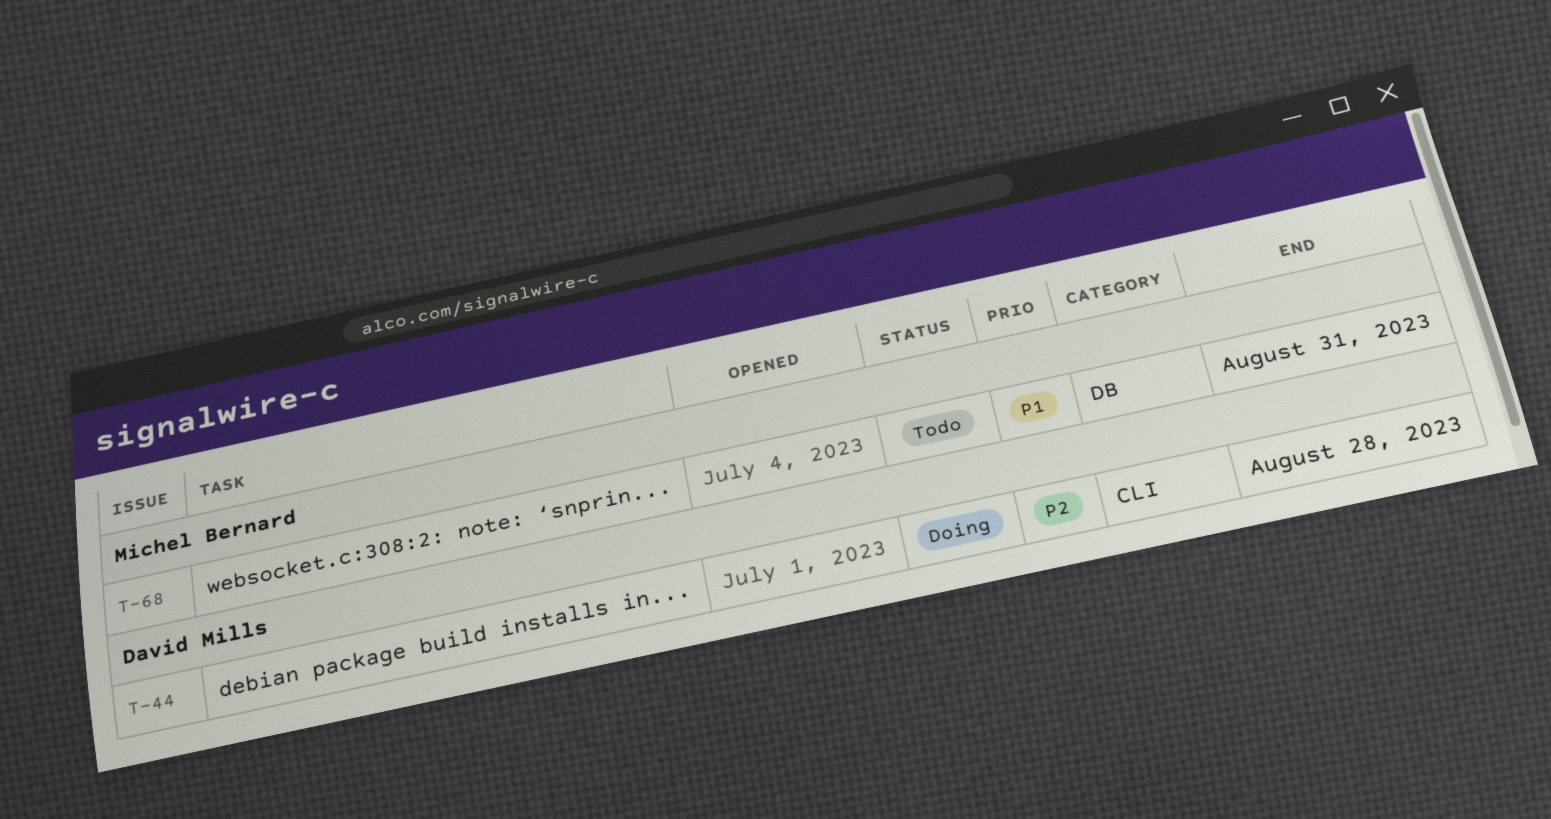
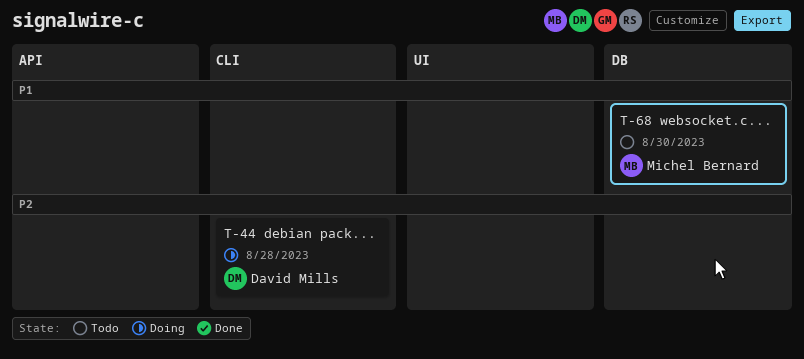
T-68, due: Aug 31 -> Aug 30

